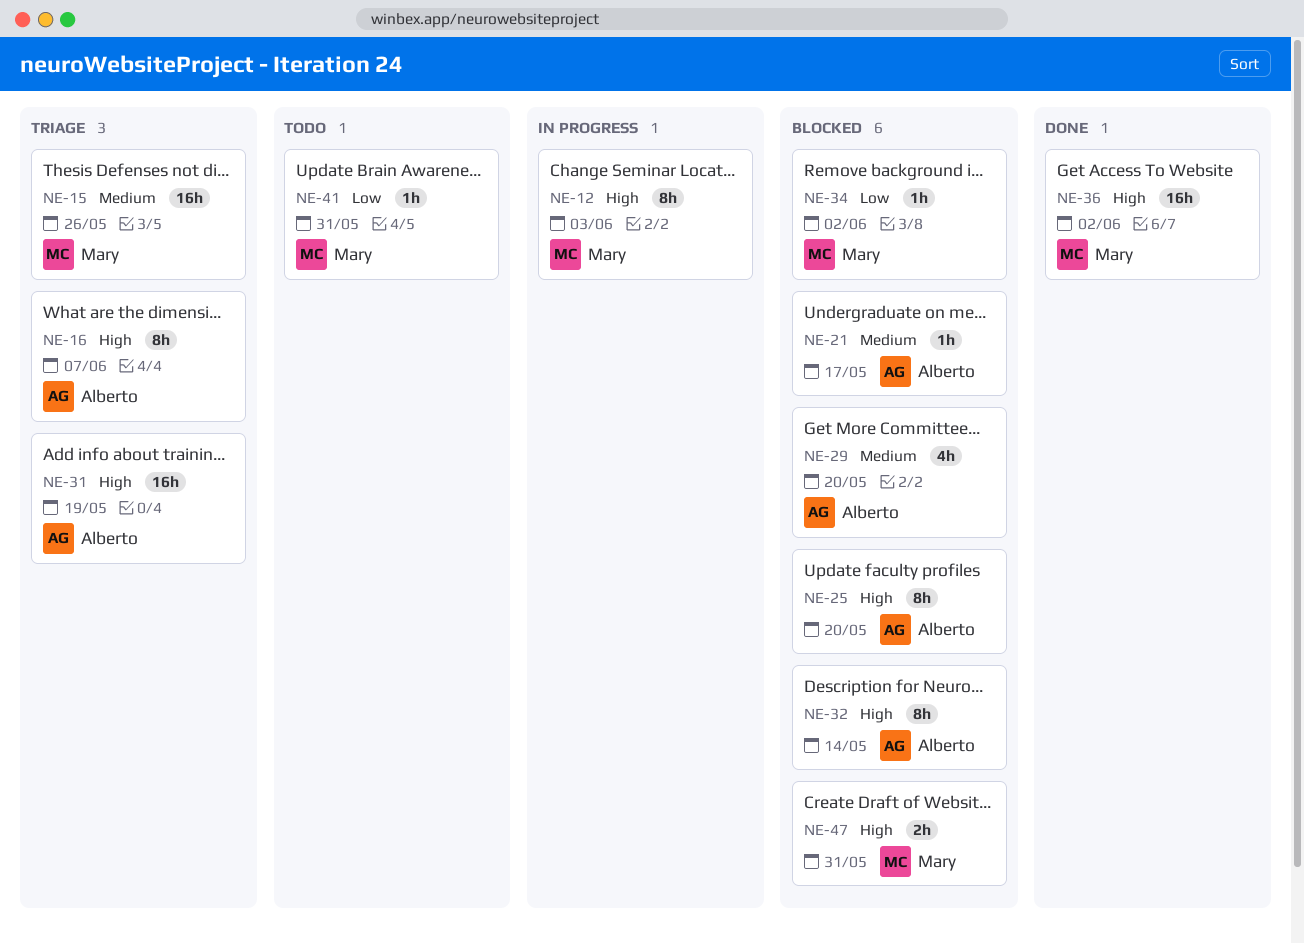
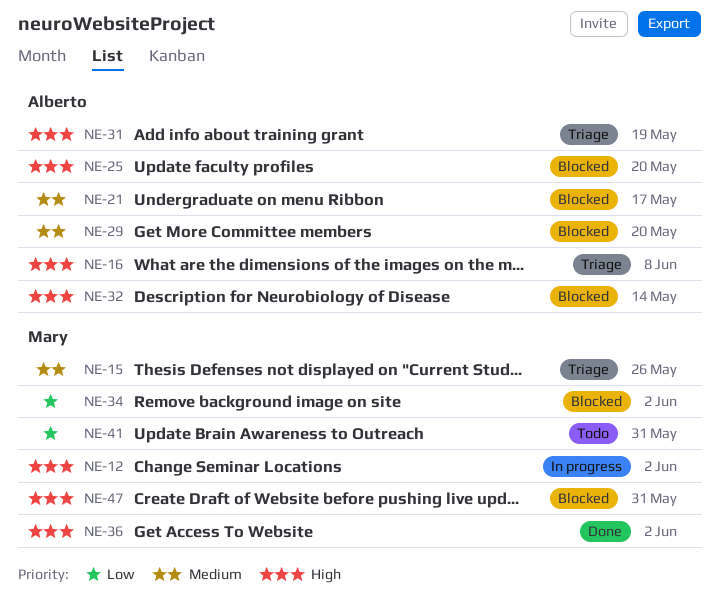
NE-12, due: Jun 3 -> Jun 2
NE-16, due: Jun 7 -> Jun 8

